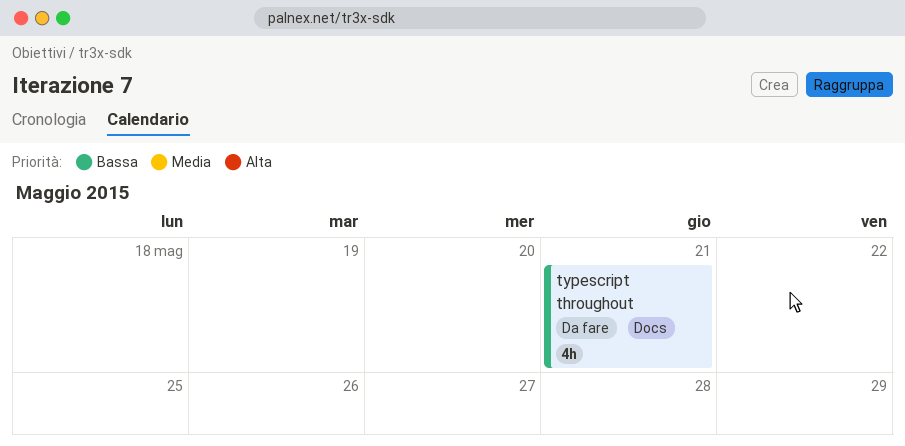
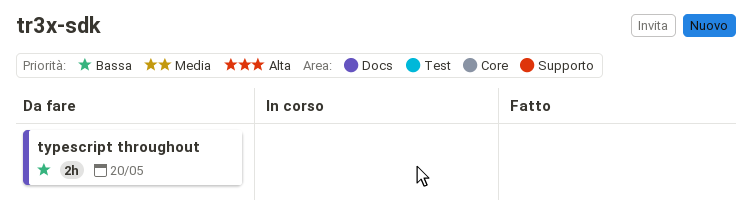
typescript throughout, estimate: 4h -> 2h
typescript throughout, due: May 21 -> May 20

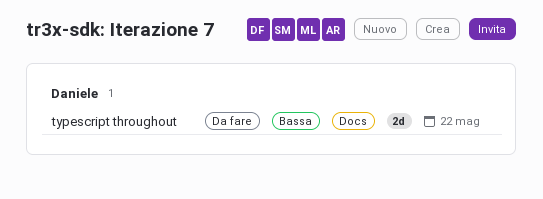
typescript throughout, estimate: 2h -> 2d
typescript throughout, due: May 20 -> May 22

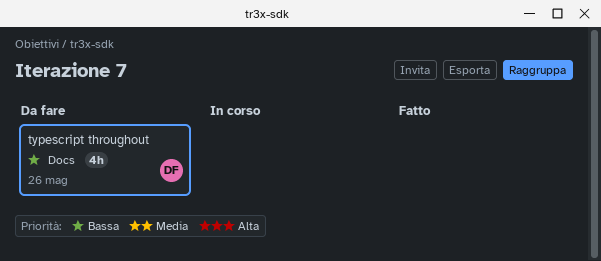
typescript throughout, estimate: 2d -> 4h
typescript throughout, due: May 22 -> May 26

